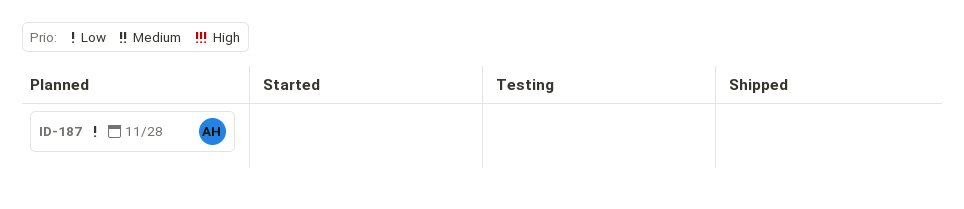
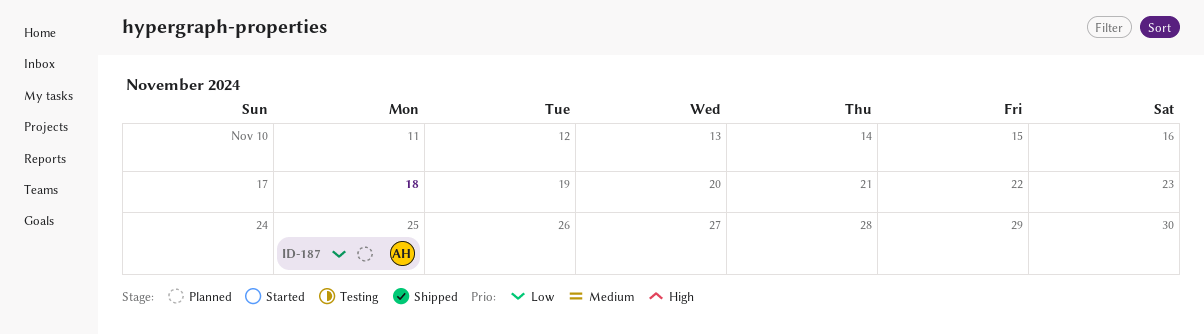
ID-187, due: Nov 28 -> Nov 25

